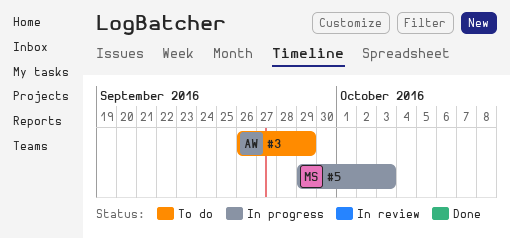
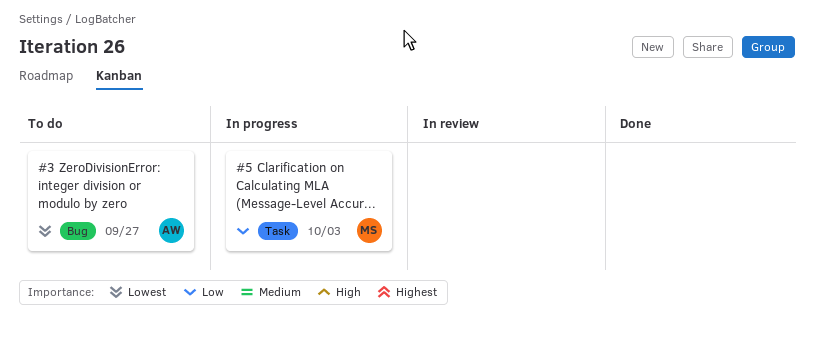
#3, due: Sep 29 -> Sep 27

